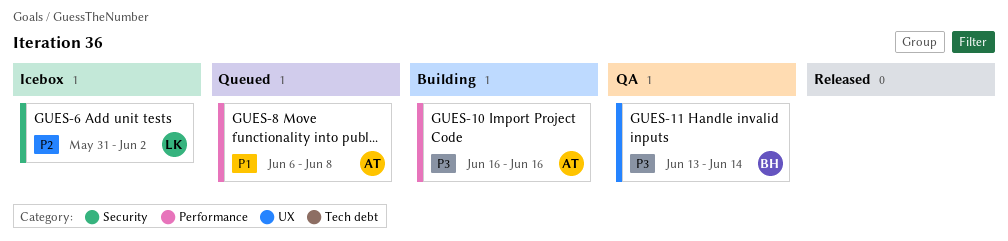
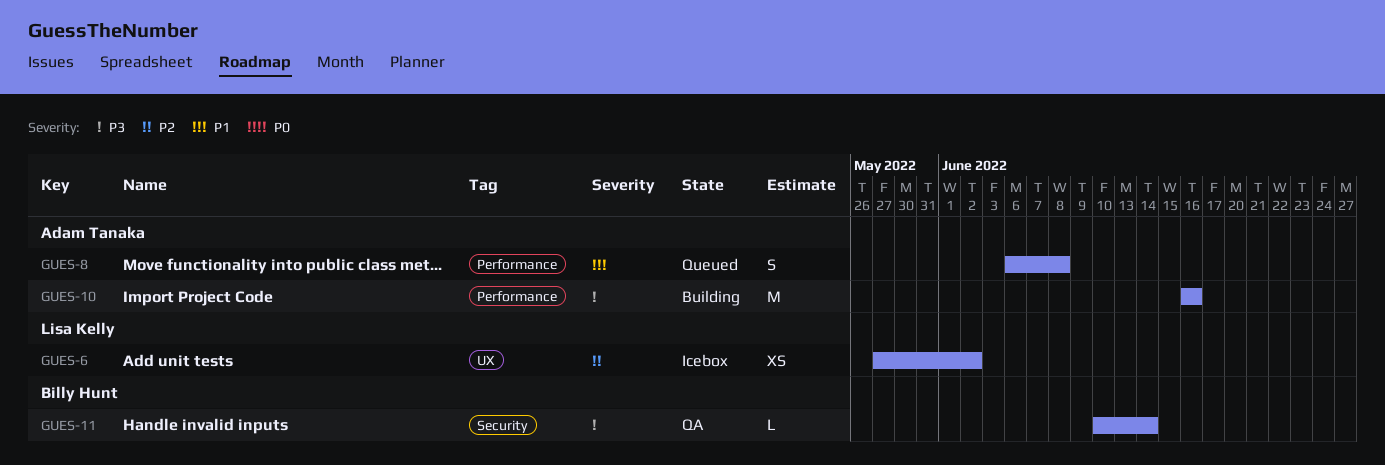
GUES-6, label: Security -> UX
GUES-6, start: May 31 -> May 27
GUES-11, label: UX -> Security
GUES-11, start: Jun 13 -> Jun 10

